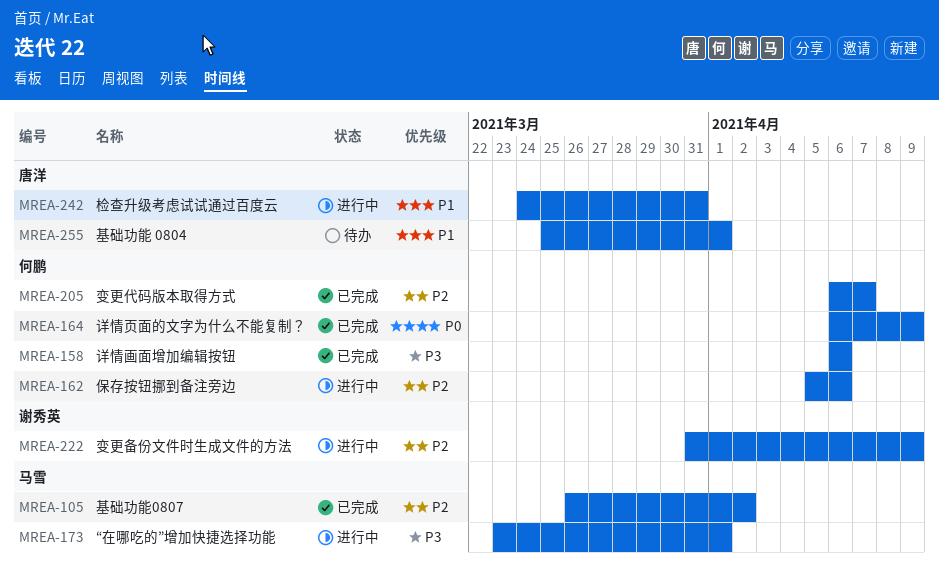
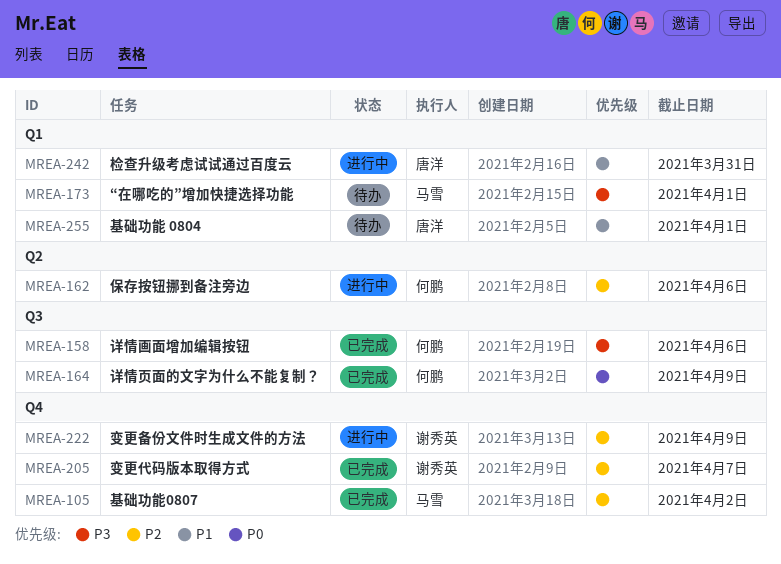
MREA-173, status: 进行中 -> 待办
MREA-205, owner: 何鹏 -> 谢秀英

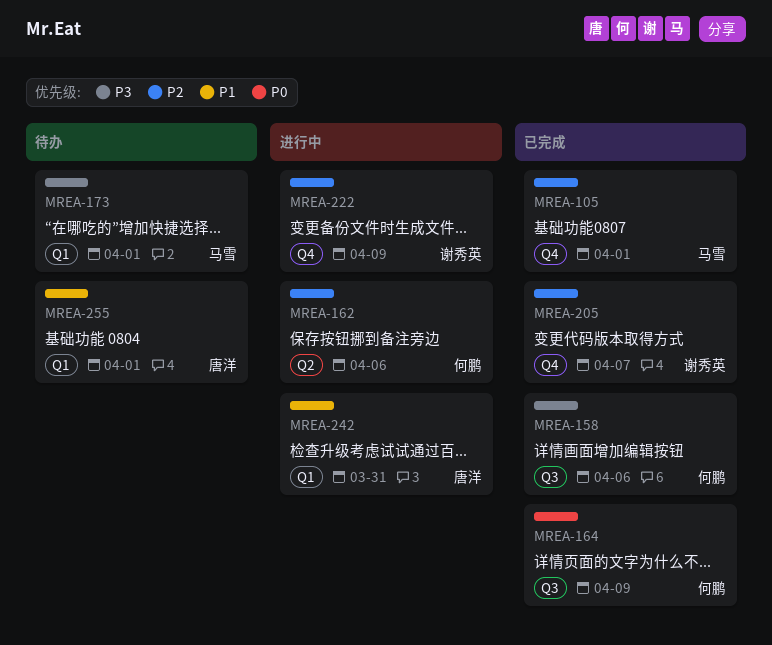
MREA-105, due: Apr 2 -> Apr 1

